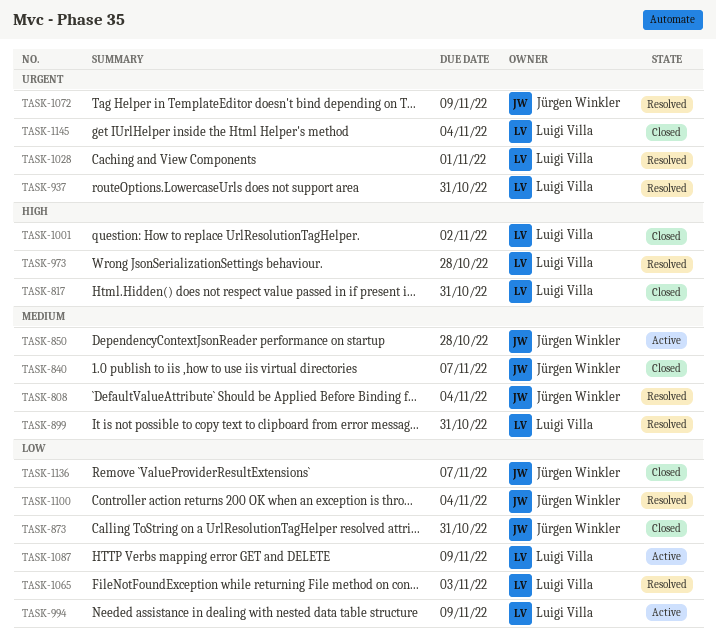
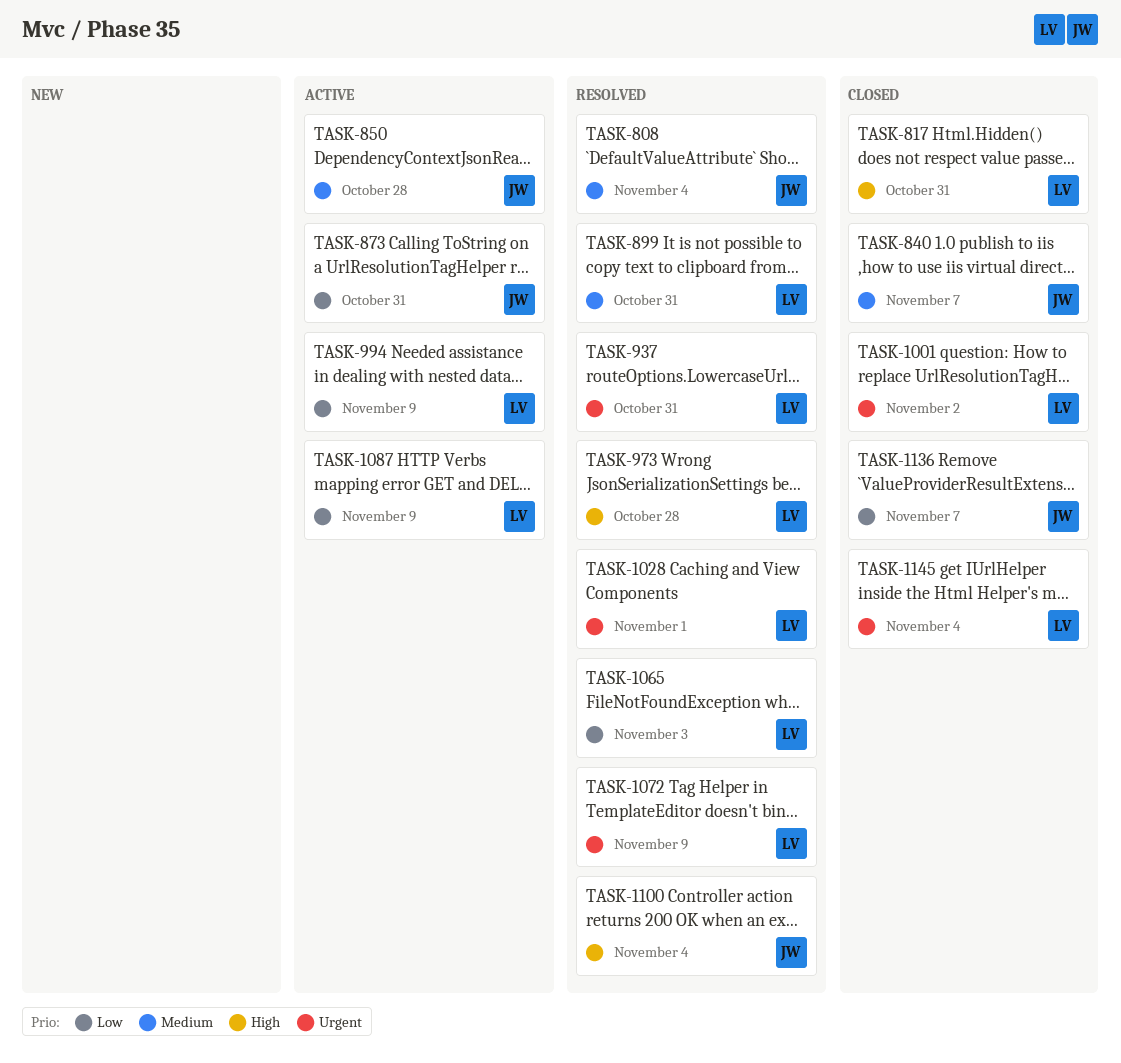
TASK-873, status: Closed -> Active
TASK-1001, priority: High -> Urgent
TASK-1072, owner: Jürgen Winkler -> Luigi Villa
TASK-1100, priority: Low -> High

